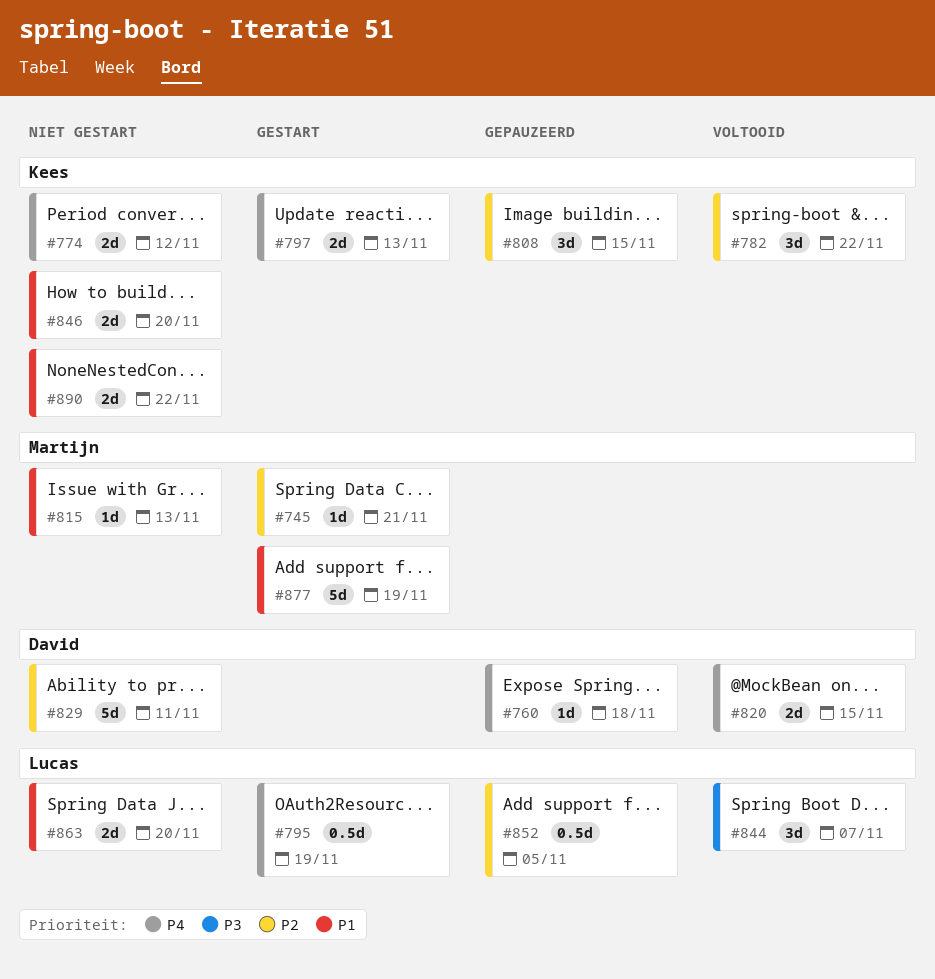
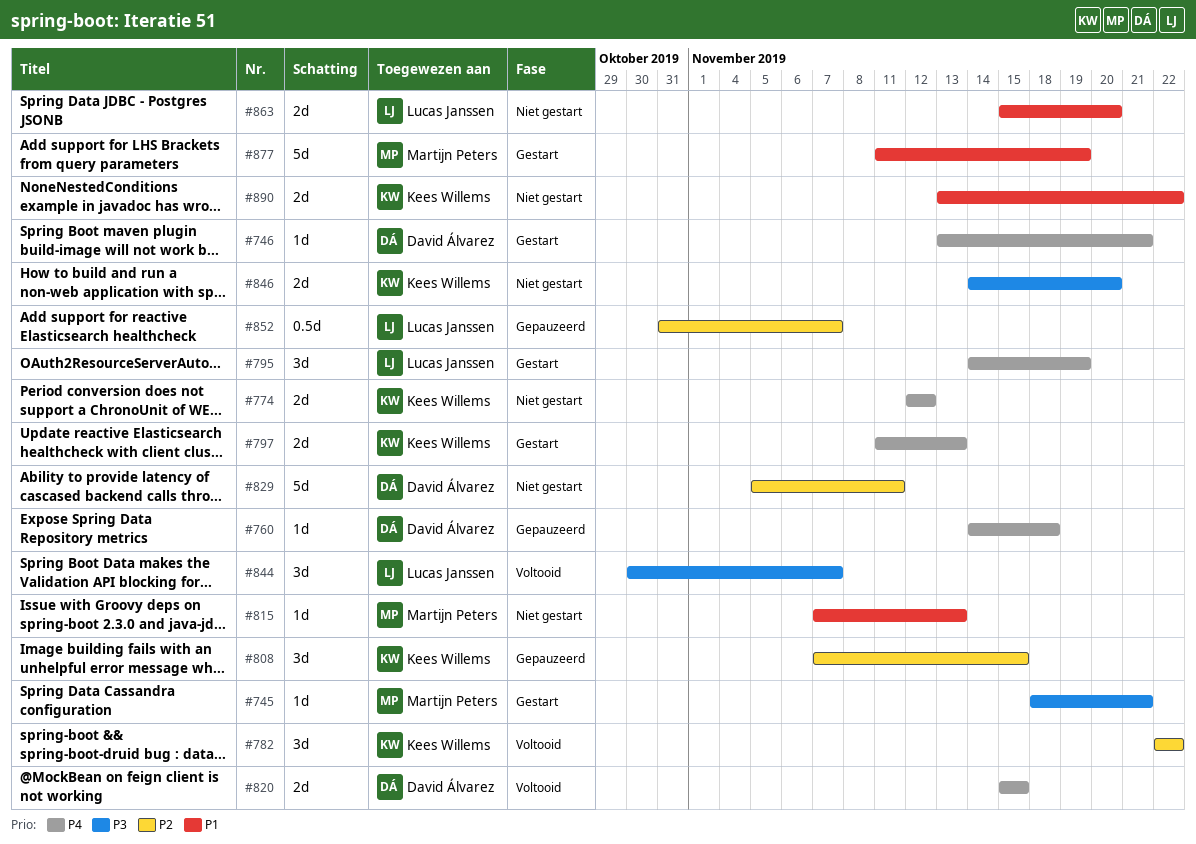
#745, priority: P2 -> P3
#746: none -> present
#795, estimate: 0.5d -> 3d
#846, priority: P1 -> P3
#852, due: Nov 5 -> Nov 7

